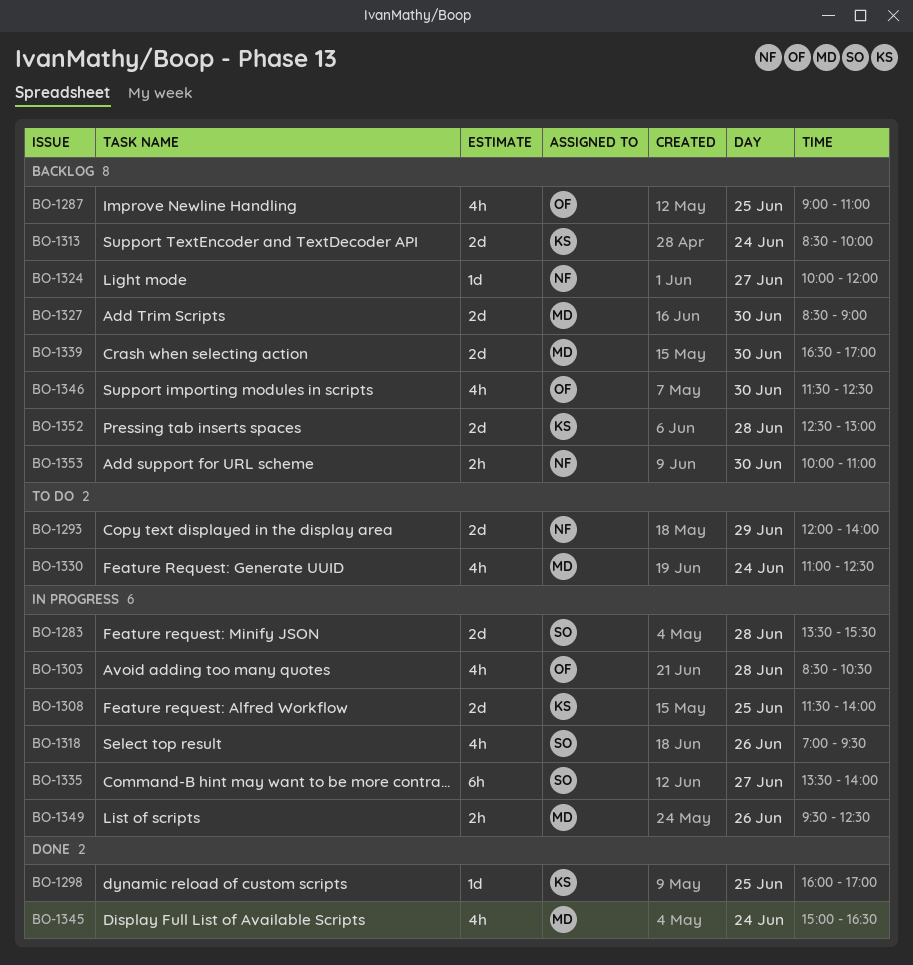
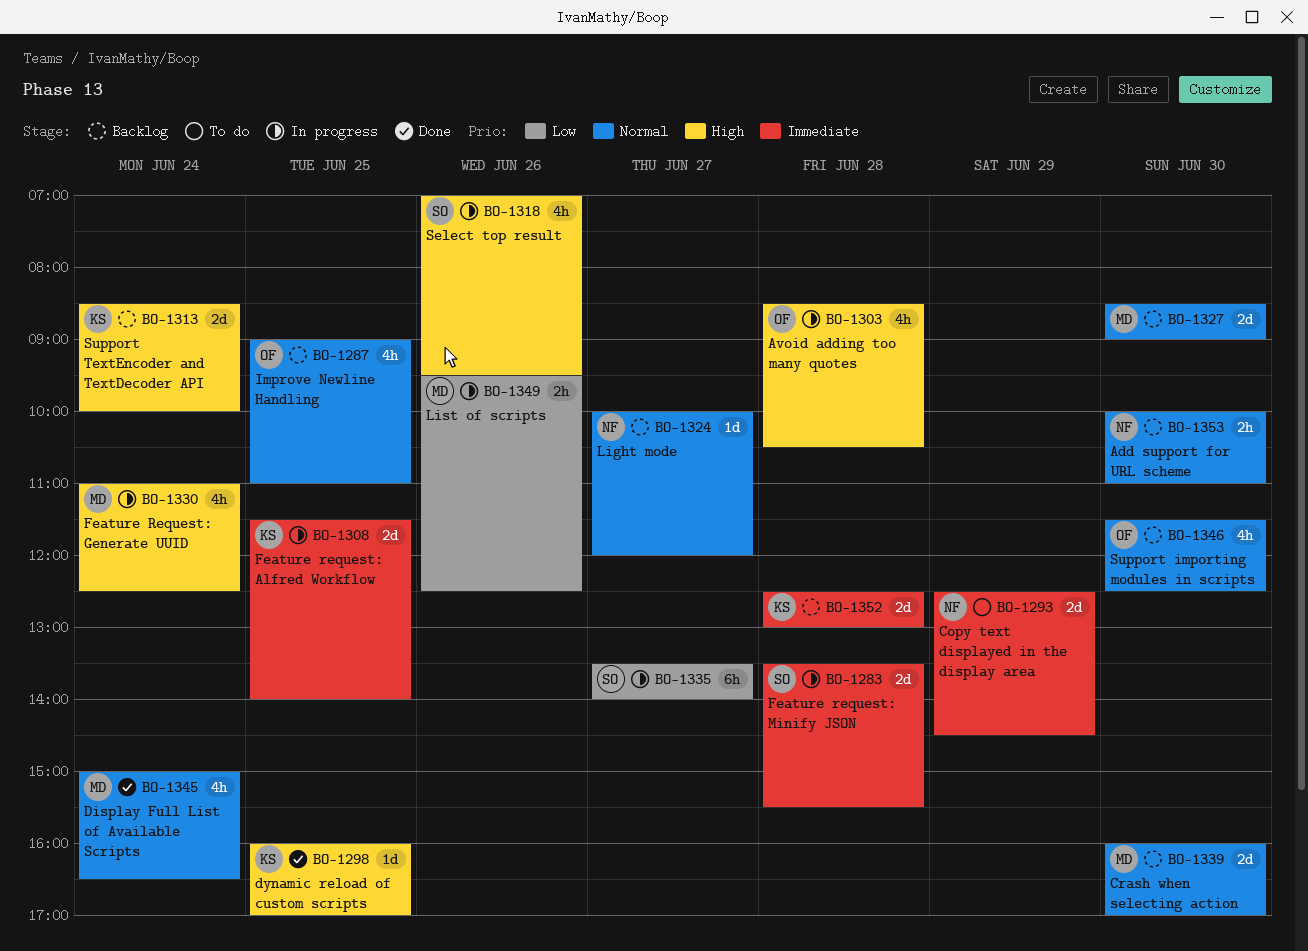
BO-1293, begins: 12:00 -> 12:30
BO-1293, ends: 14:00 -> 14:30
BO-1330, status: To do -> In progress
BO-1339, begins: 16:30 -> 16:00

